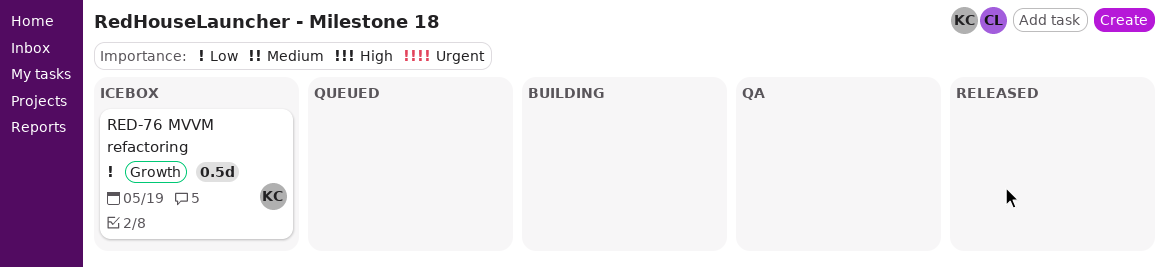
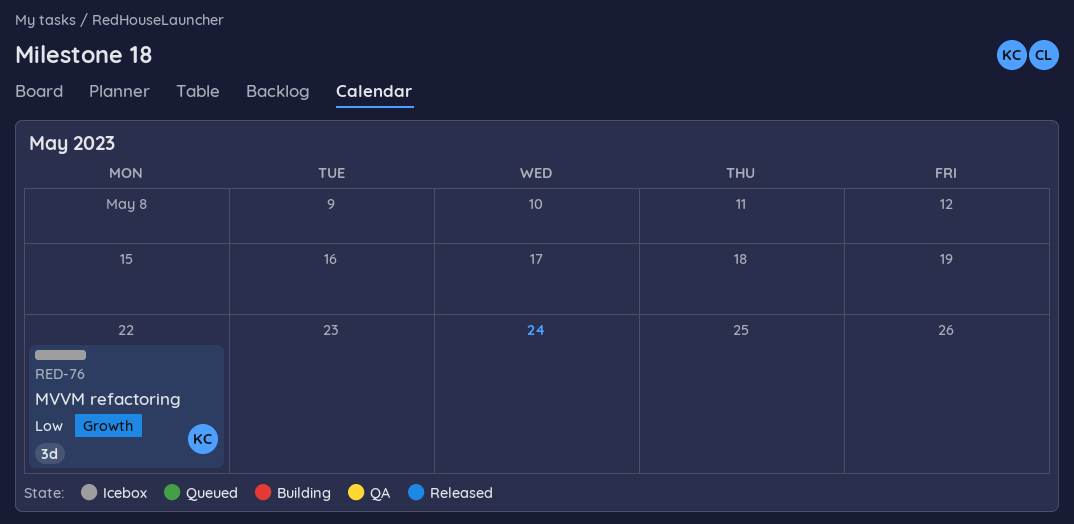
RED-76, estimate: 0.5d -> 3d
RED-76, due: May 19 -> May 22

